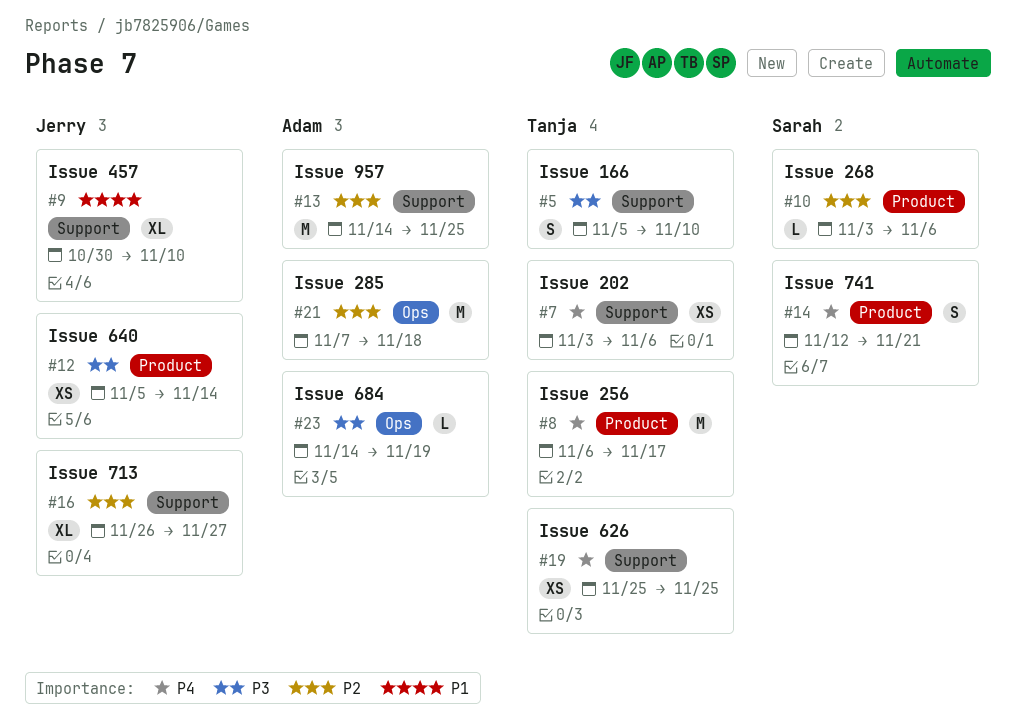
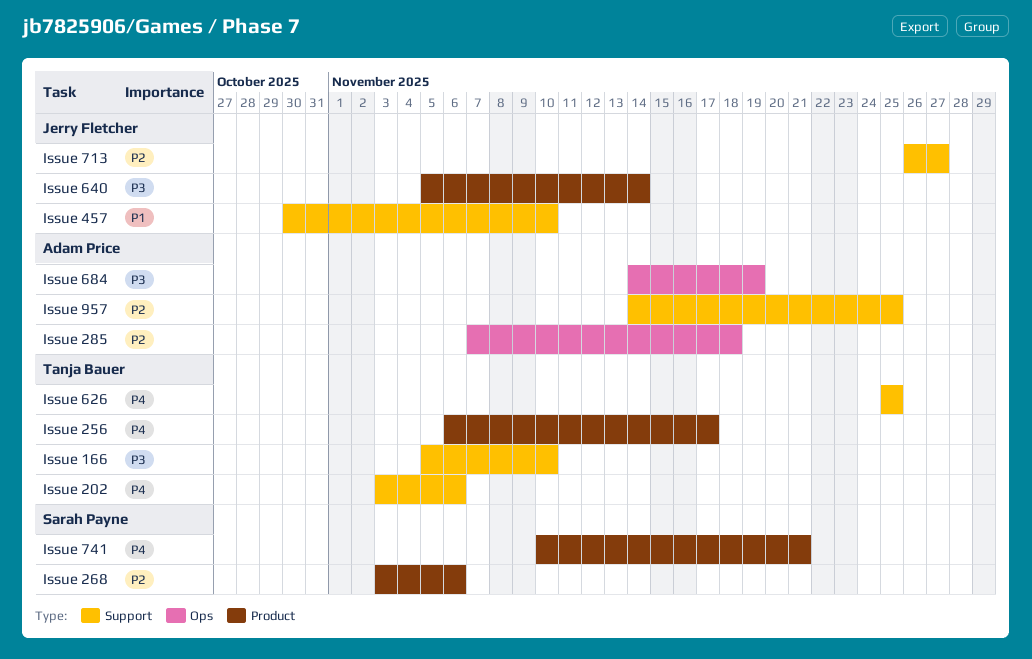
Issue 741, start: Nov 12 -> Nov 10

